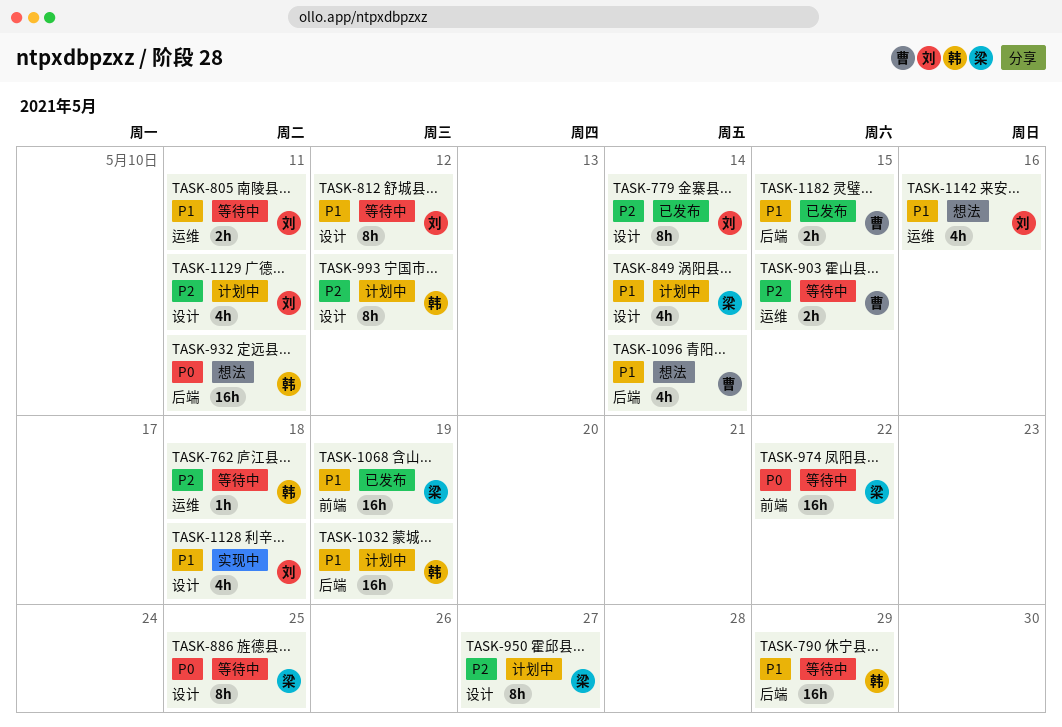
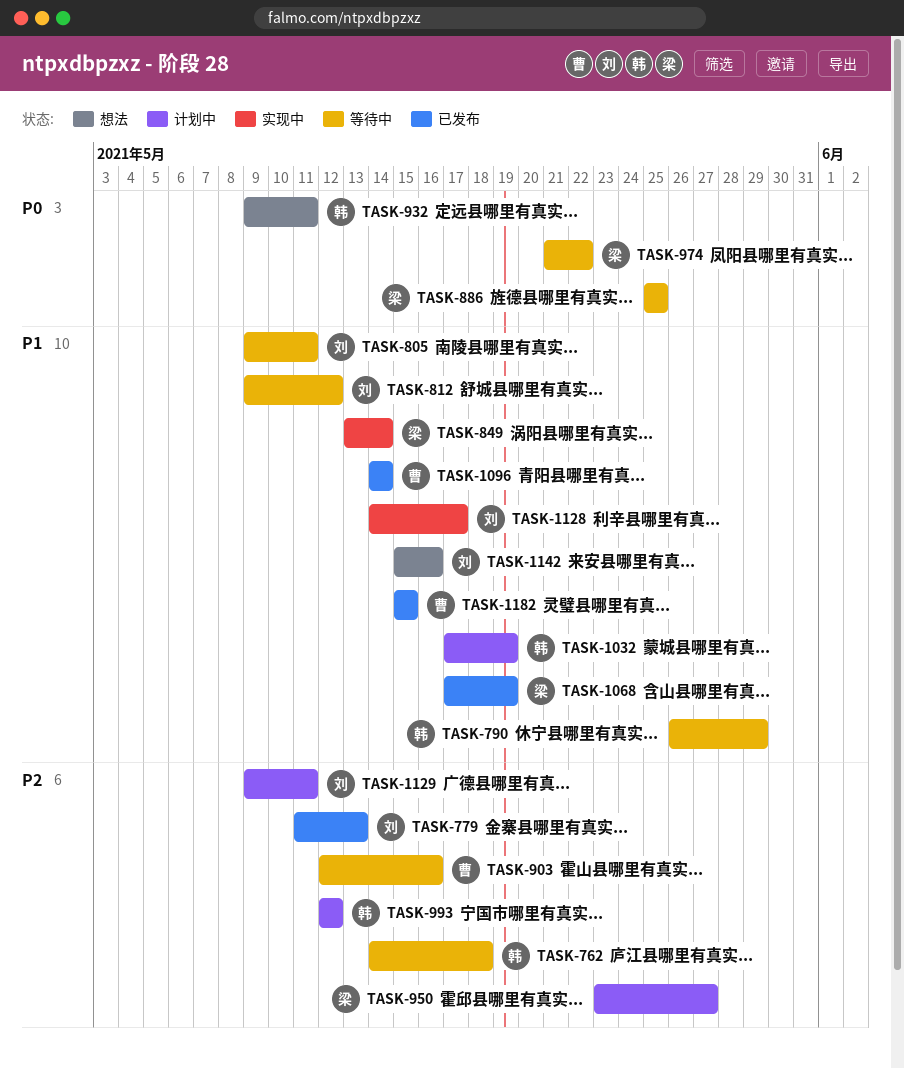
TASK-779, due: May 14 -> May 13
TASK-849, status: 计划中 -> 实现中
TASK-903, due: May 15 -> May 16
TASK-1096, status: 想法 -> 已发布
TASK-1128, due: May 18 -> May 17

